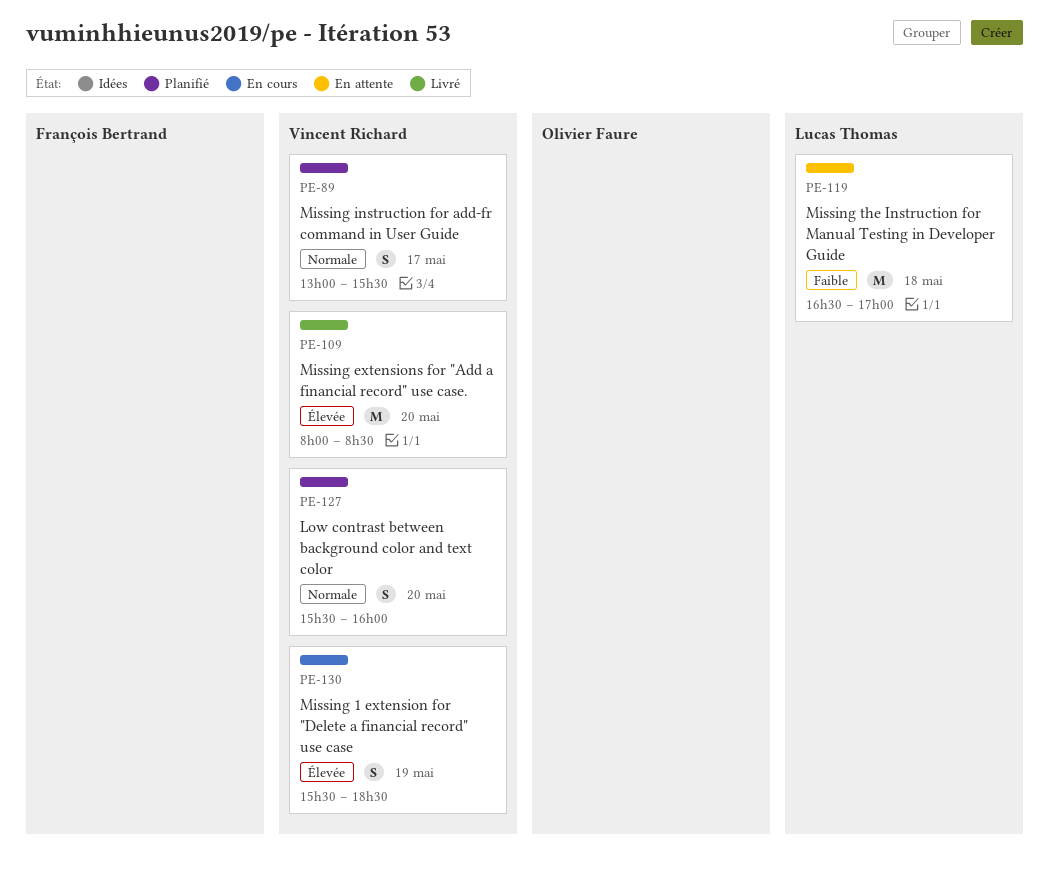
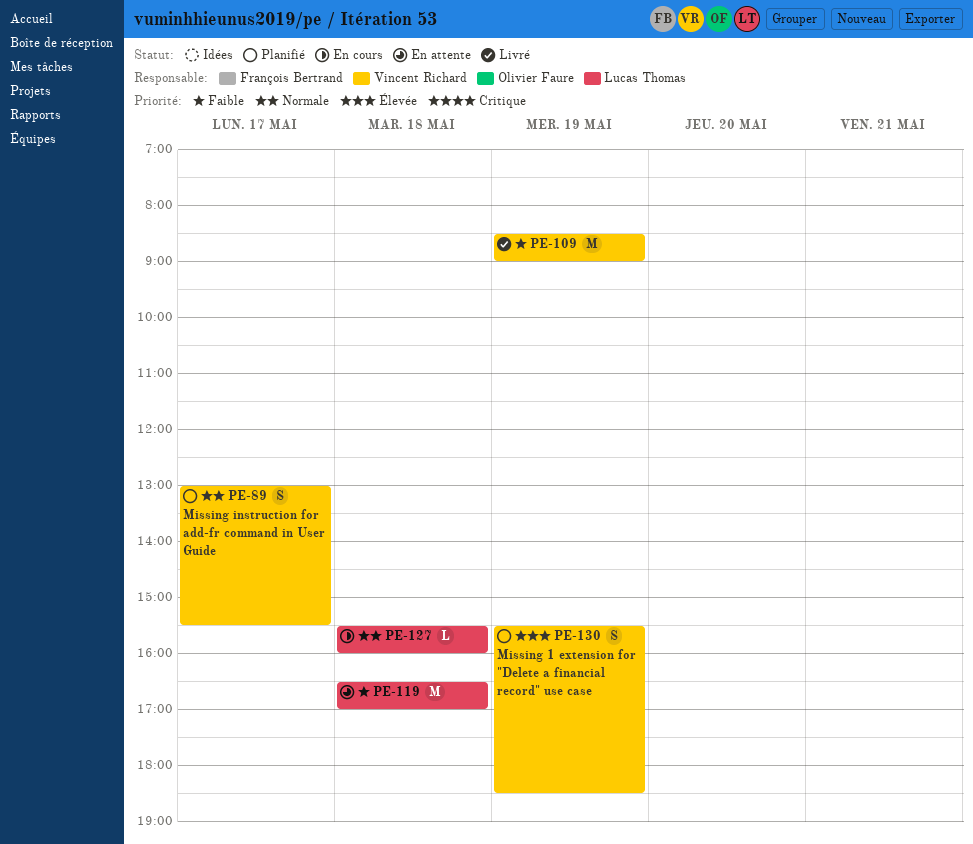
PE-109, priority: Élevée -> Faible
PE-109, day: May 20 -> May 19
PE-109, begins: 08:00 -> 08:30
PE-109, ends: 08:30 -> 09:00
PE-127, status: Planifié -> En cours
PE-127, owner: Vincent Richard -> Lucas Thomas
PE-127, estimate: S -> L
PE-127, day: May 20 -> May 18
PE-130, status: En cours -> Planifié

